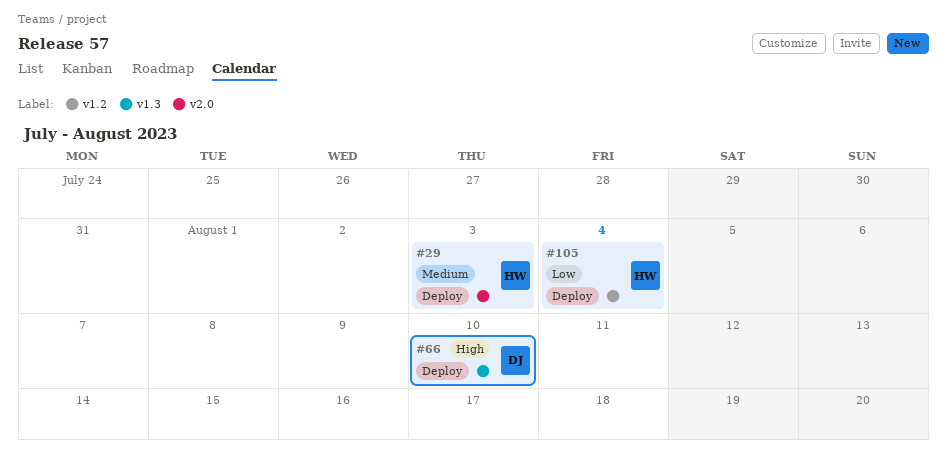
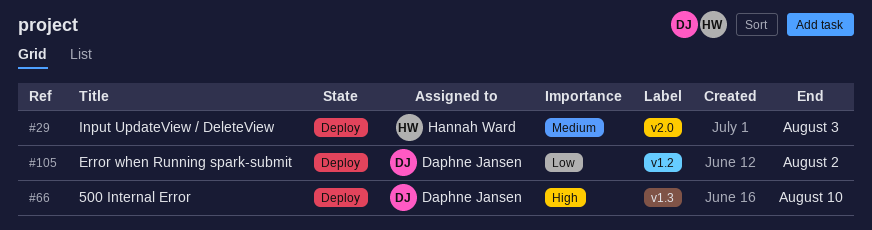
#105, owner: Hannah Ward -> Daphne Jansen
#105, due: Aug 4 -> Aug 2

